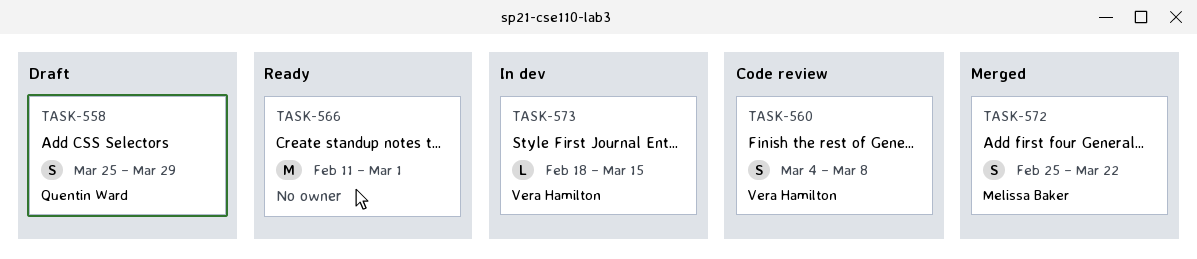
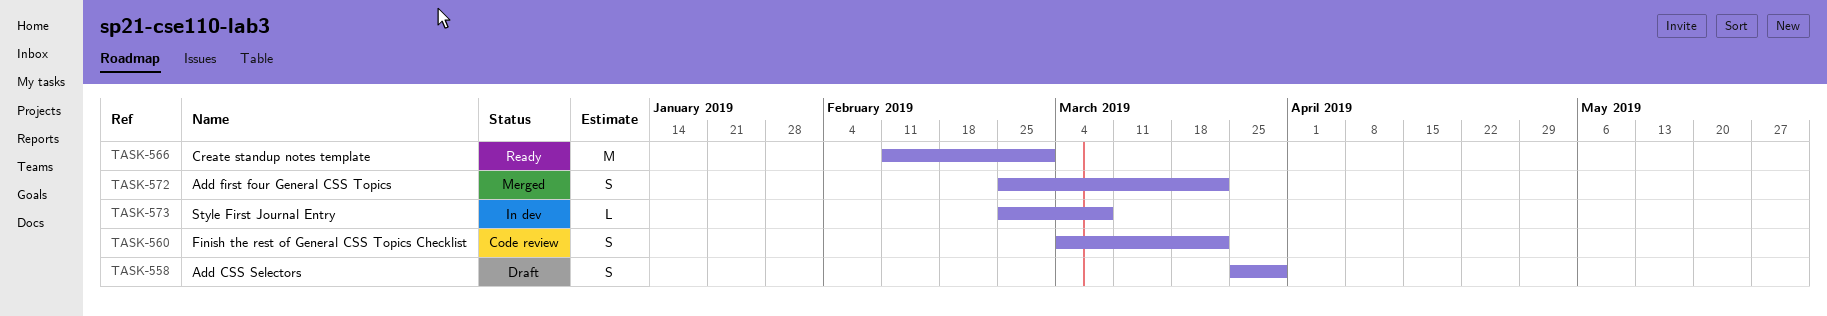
TASK-560, due: Mar 8 -> Mar 22
TASK-573, start: Feb 18 -> Feb 25
TASK-573, due: Mar 15 -> Mar 8

